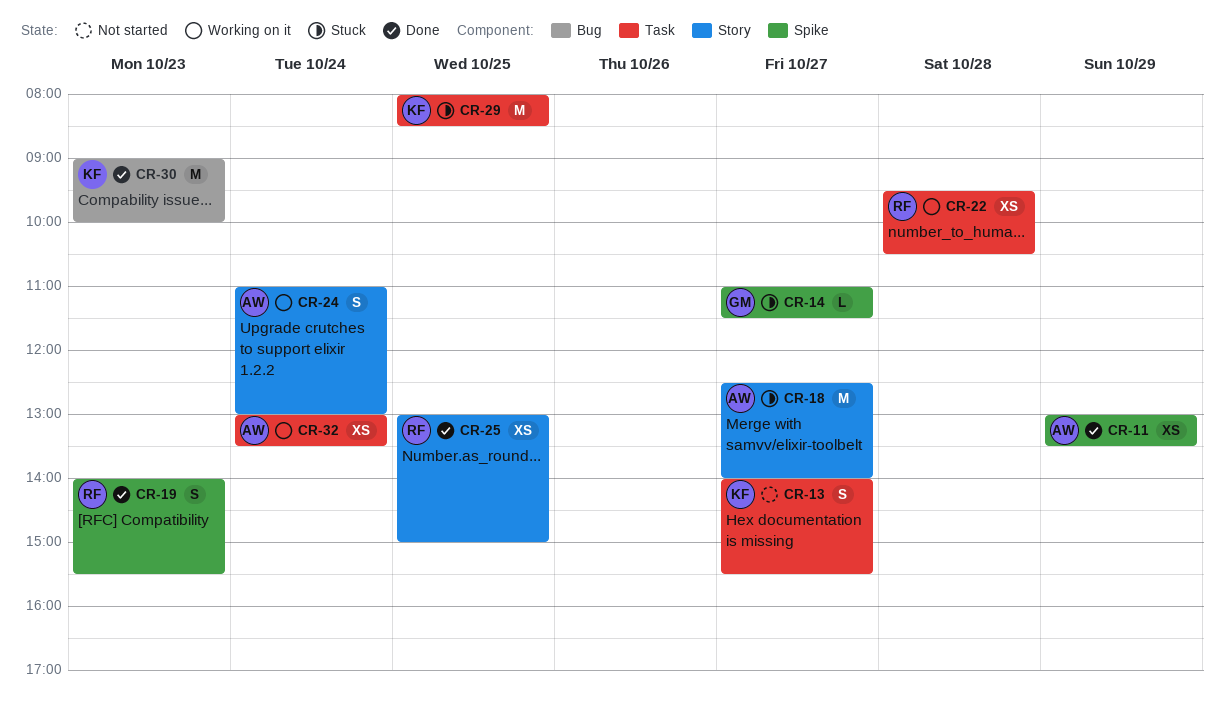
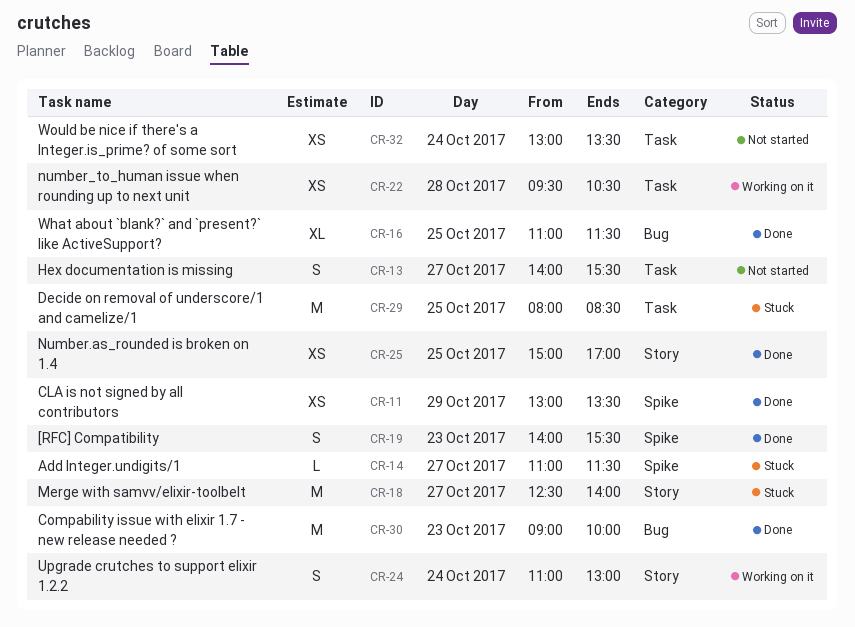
CR-16: none -> present
CR-25, begins: 13:00 -> 15:00
CR-25, ends: 15:00 -> 17:00
CR-32, status: Working on it -> Not started

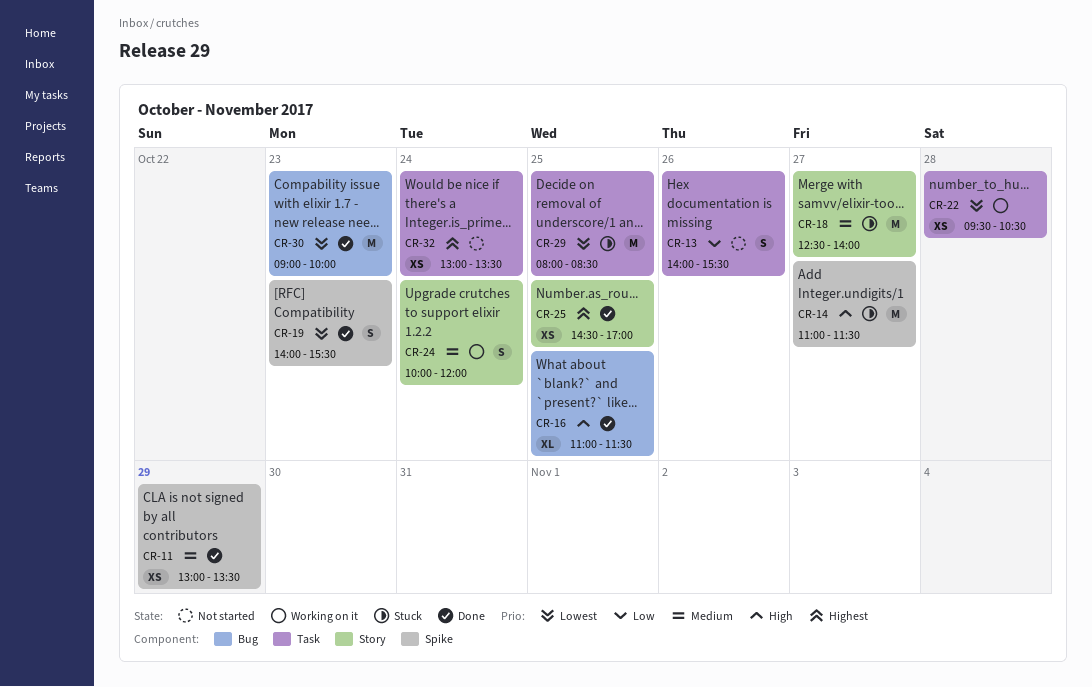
CR-13, day: Oct 27 -> Oct 26
CR-14, estimate: L -> M
CR-24, begins: 11:00 -> 10:00
CR-24, ends: 13:00 -> 12:00
CR-25, begins: 15:00 -> 14:30

